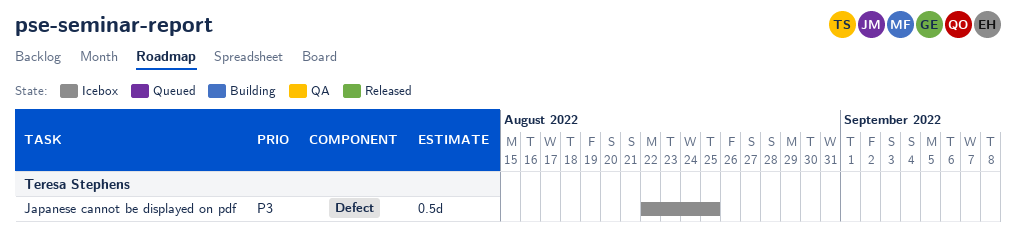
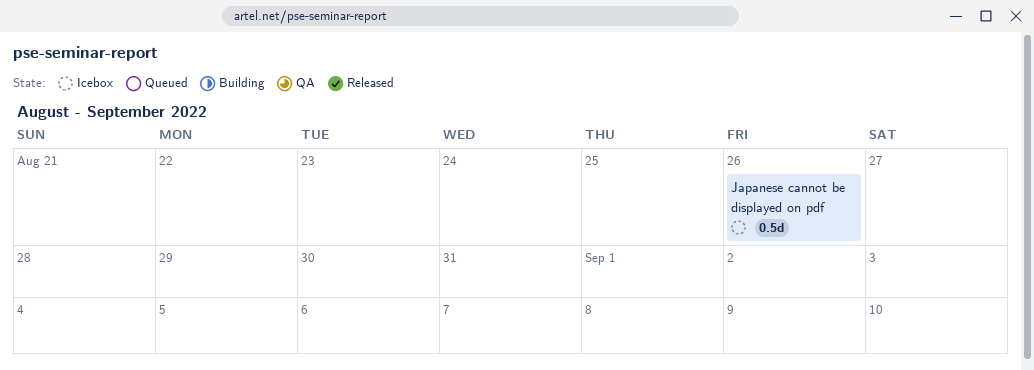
Japanese cannot be displayed on pdf, due: Aug 25 -> Aug 26

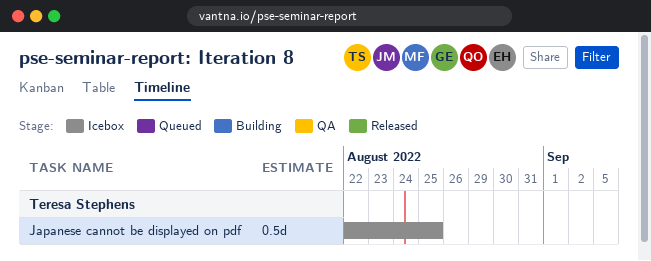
Japanese cannot be displayed on pdf, due: Aug 26 -> Aug 25

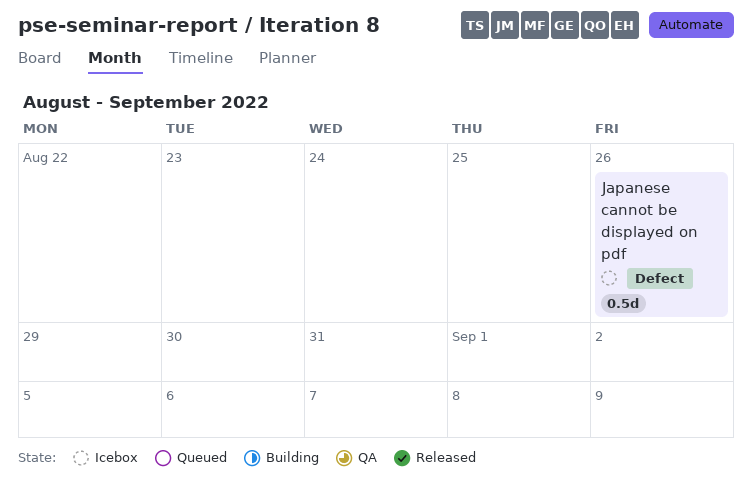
Japanese cannot be displayed on pdf, due: Aug 25 -> Aug 26

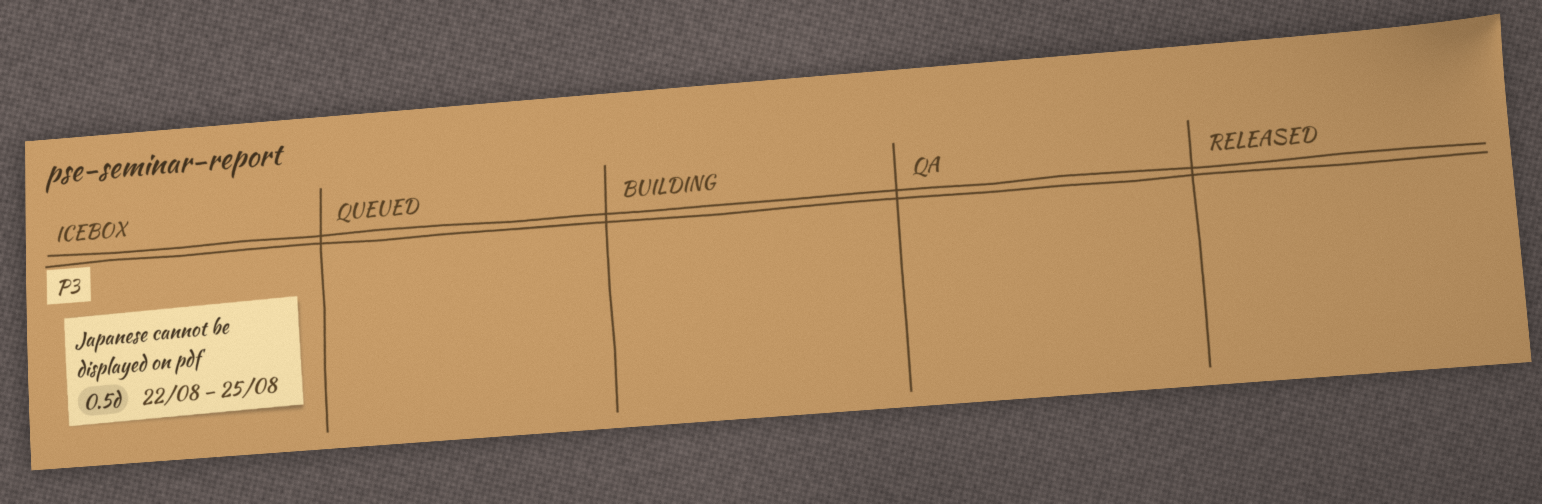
Japanese cannot be displayed on pdf, due: Aug 26 -> Aug 25

